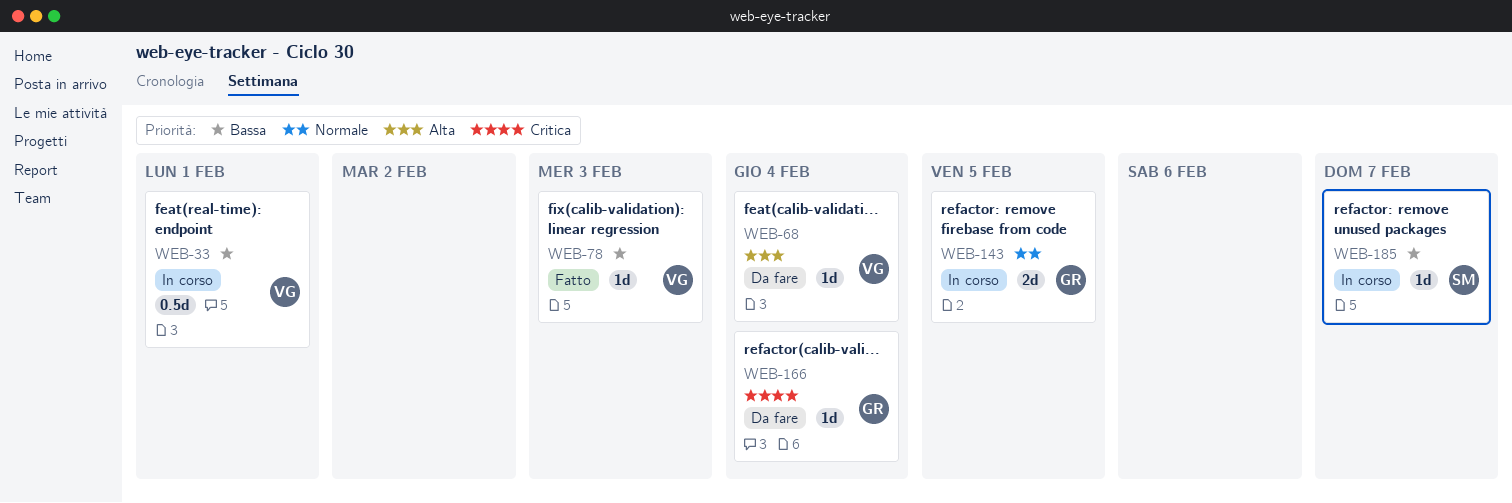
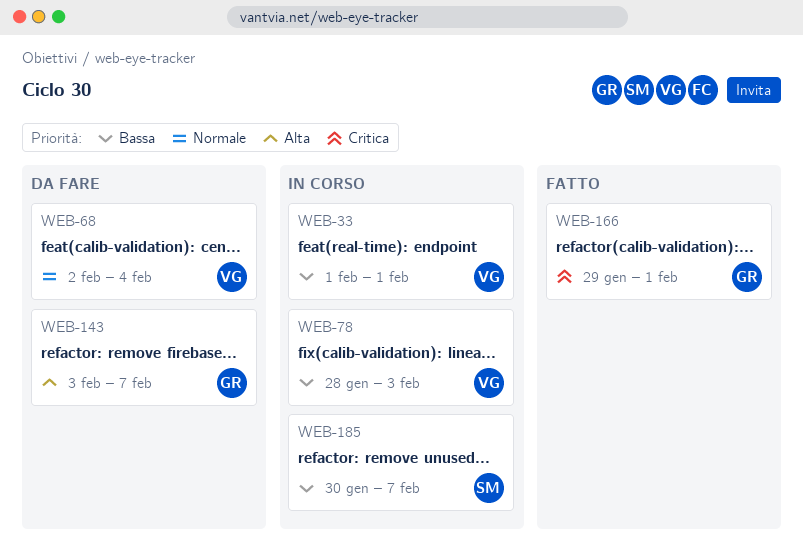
WEB-68, priority: Alta -> Normale
WEB-78, status: Fatto -> In corso
WEB-143, status: In corso -> Da fare
WEB-143, priority: Normale -> Alta
WEB-143, due: Feb 5 -> Feb 7
WEB-166, status: Da fare -> Fatto
WEB-166, due: Feb 4 -> Feb 1

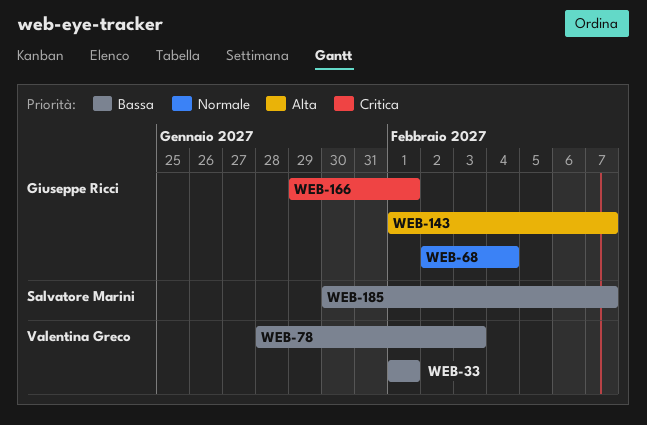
WEB-68, owner: Valentina Greco -> Giuseppe Ricci
WEB-143, start: Feb 3 -> Feb 1

